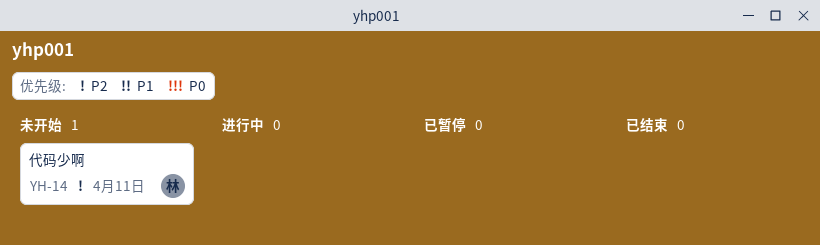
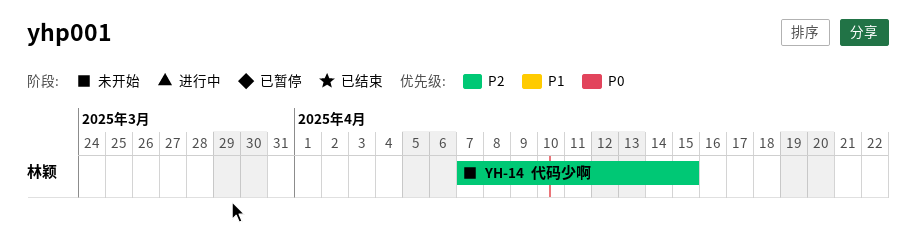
YH-14, due: Apr 11 -> Apr 15

